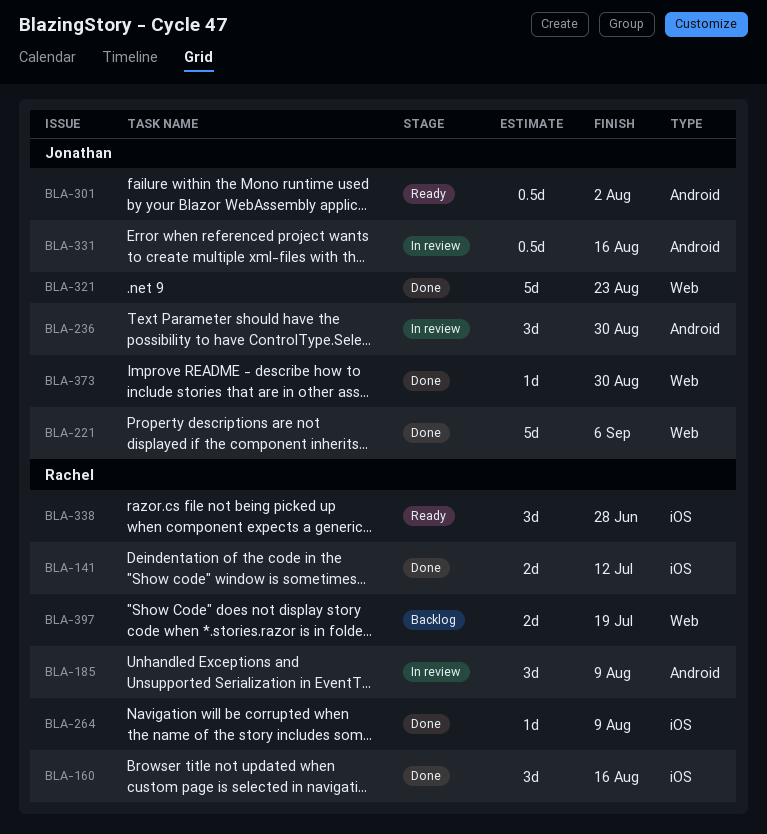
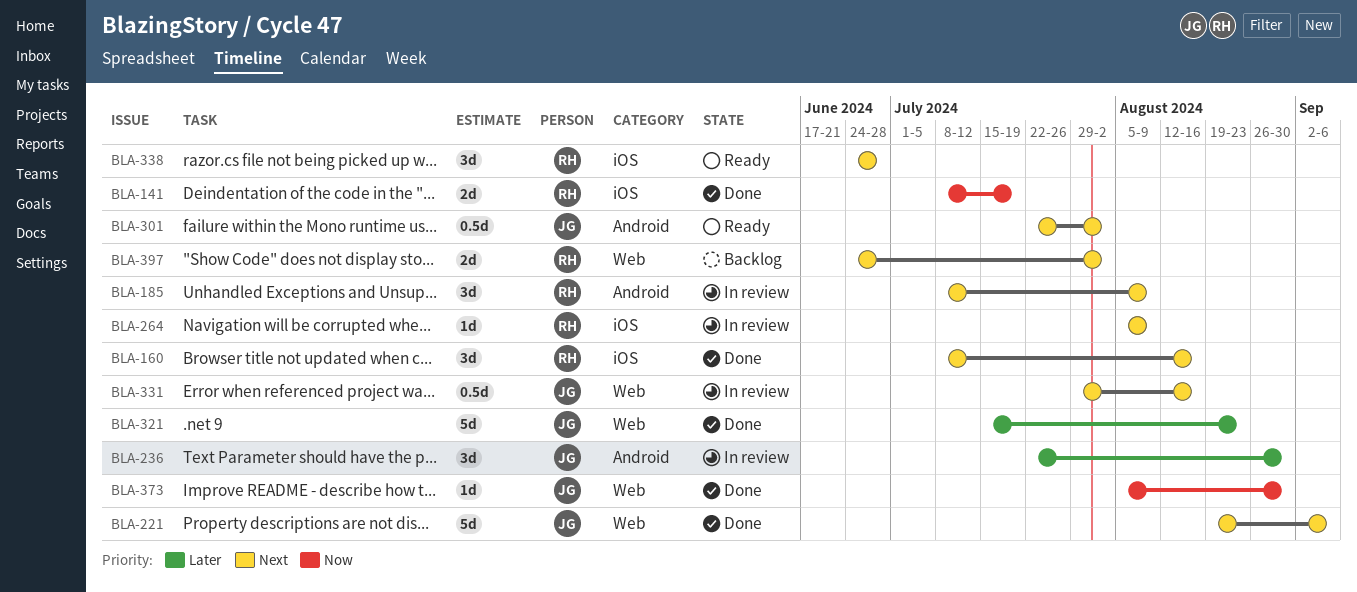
BLA-141, due: Jul 12 -> Jul 19
BLA-264, status: Done -> In review
BLA-331, label: Android -> Web
BLA-397, due: Jul 19 -> Aug 2

